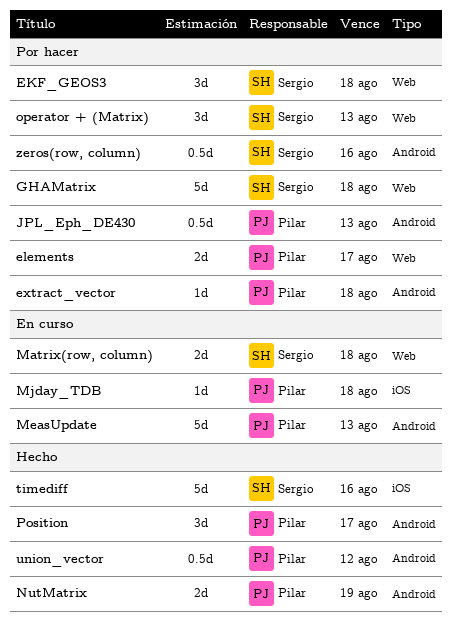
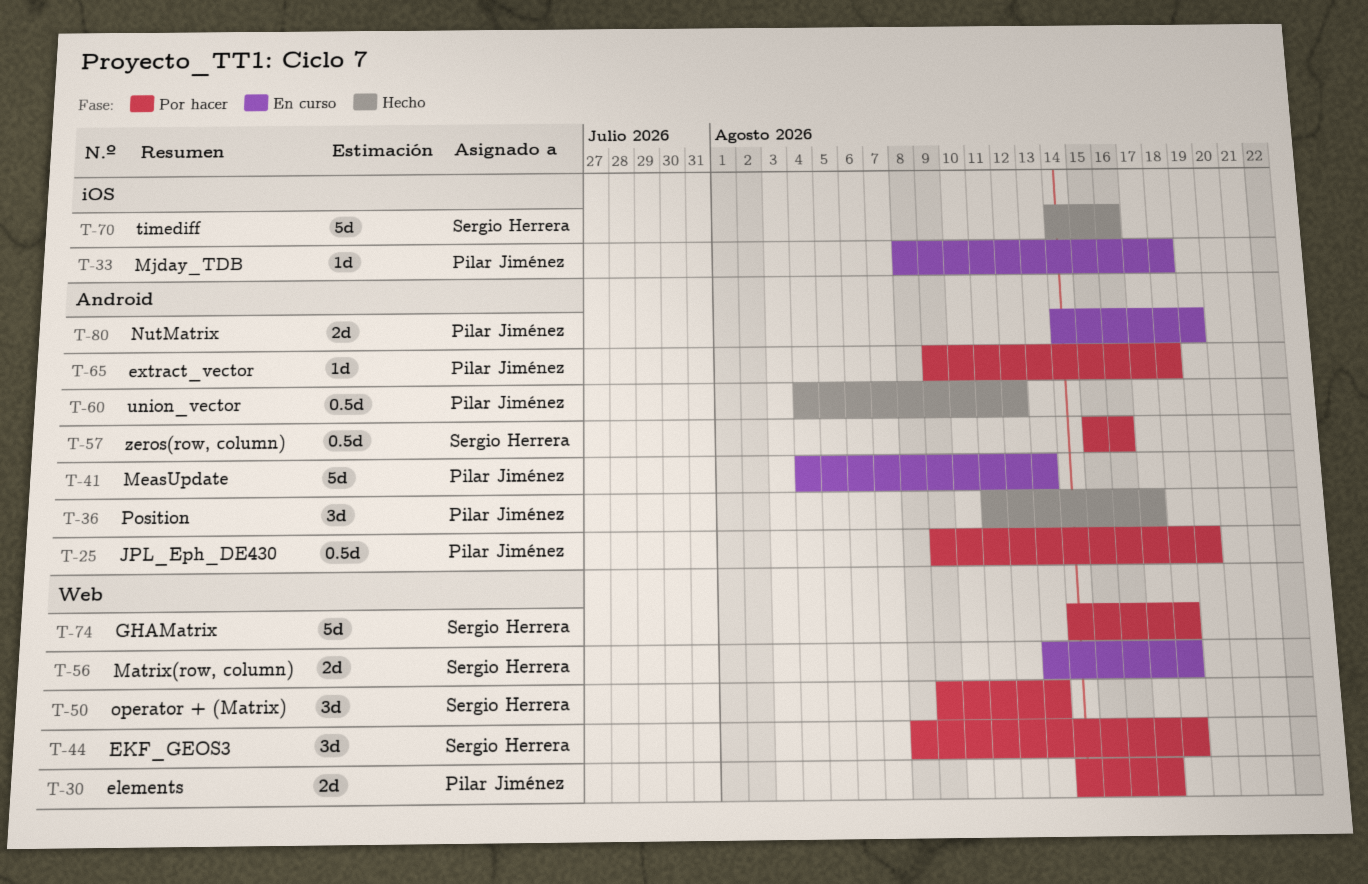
JPL_Eph_DE430, due: Aug 13 -> Aug 19
NutMatrix, status: Hecho -> En curso

